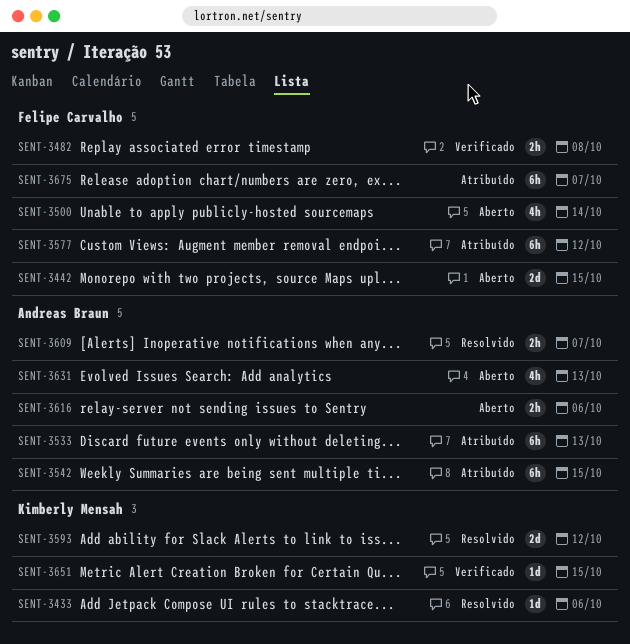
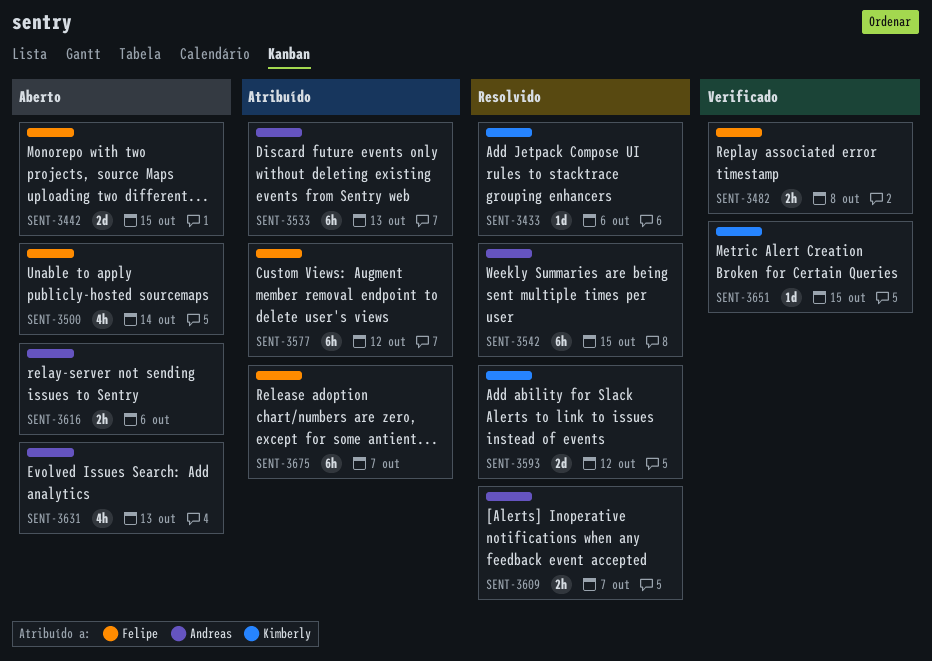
SENT-3542, status: Atribuído -> Resolvido

